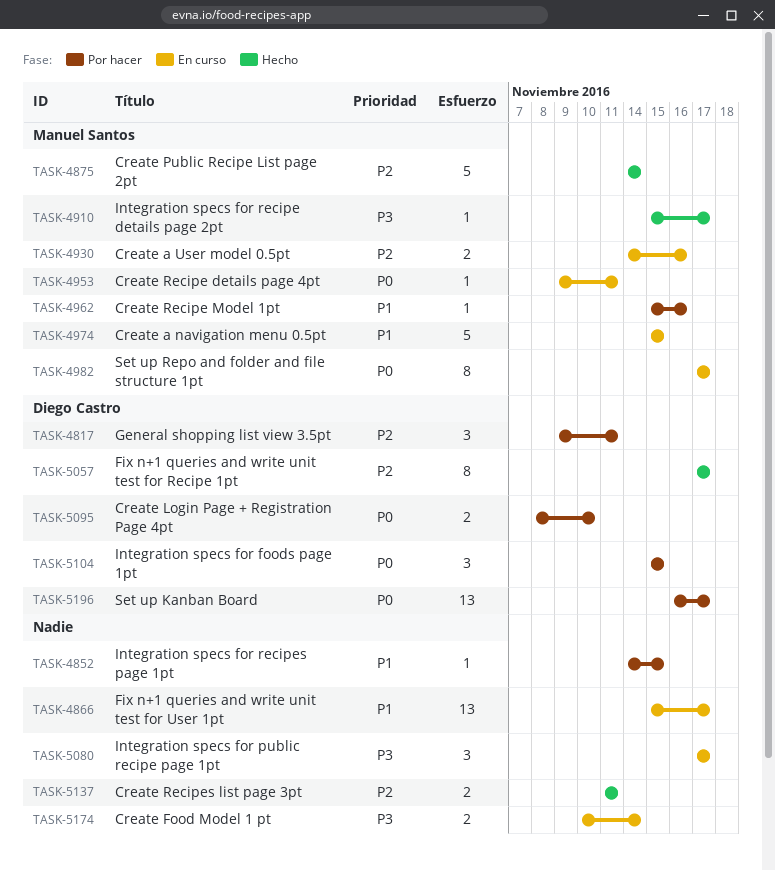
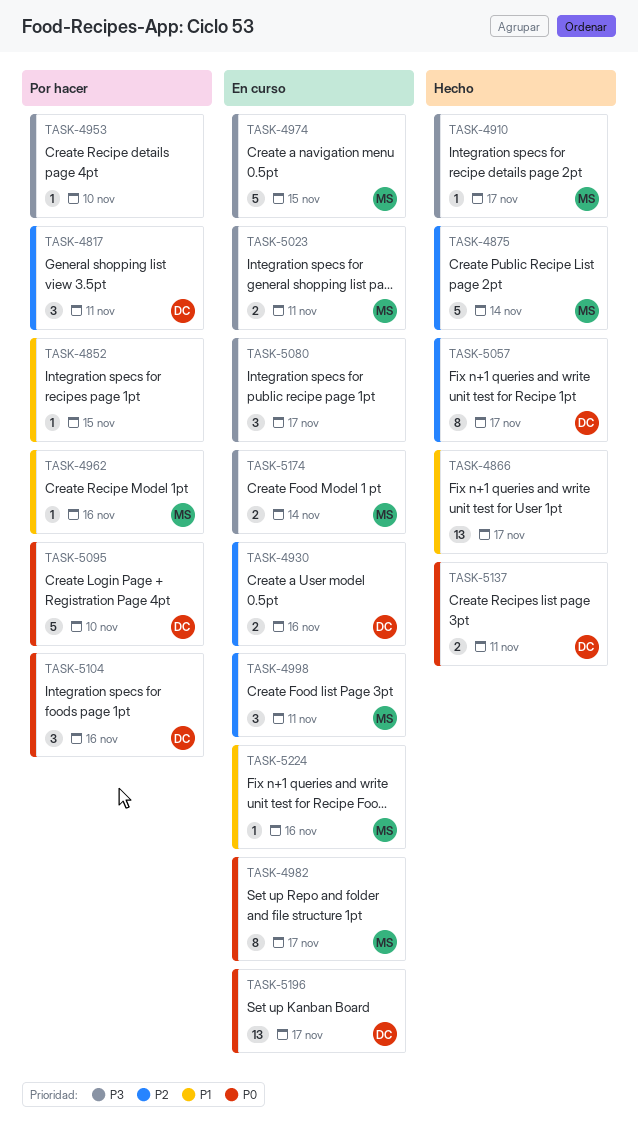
TASK-4866, status: En curso -> Hecho
TASK-4930, owner: Manuel Santos -> Diego Castro
TASK-4953, status: En curso -> Por hacer
TASK-4953, owner: Manuel Santos -> none
TASK-4953, priority: P0 -> P3
TASK-4953, due: Nov 11 -> Nov 10
TASK-4974, priority: P1 -> P3
TASK-4998: none -> present
TASK-5023: none -> present
TASK-5095, estimate: 2 -> 5
TASK-5104, due: Nov 15 -> Nov 16
TASK-5137, owner: none -> Diego Castro
TASK-5137, priority: P2 -> P0
TASK-5174, owner: none -> Manuel Santos
TASK-5196, status: Por hacer -> En curso
TASK-5224: none -> present

